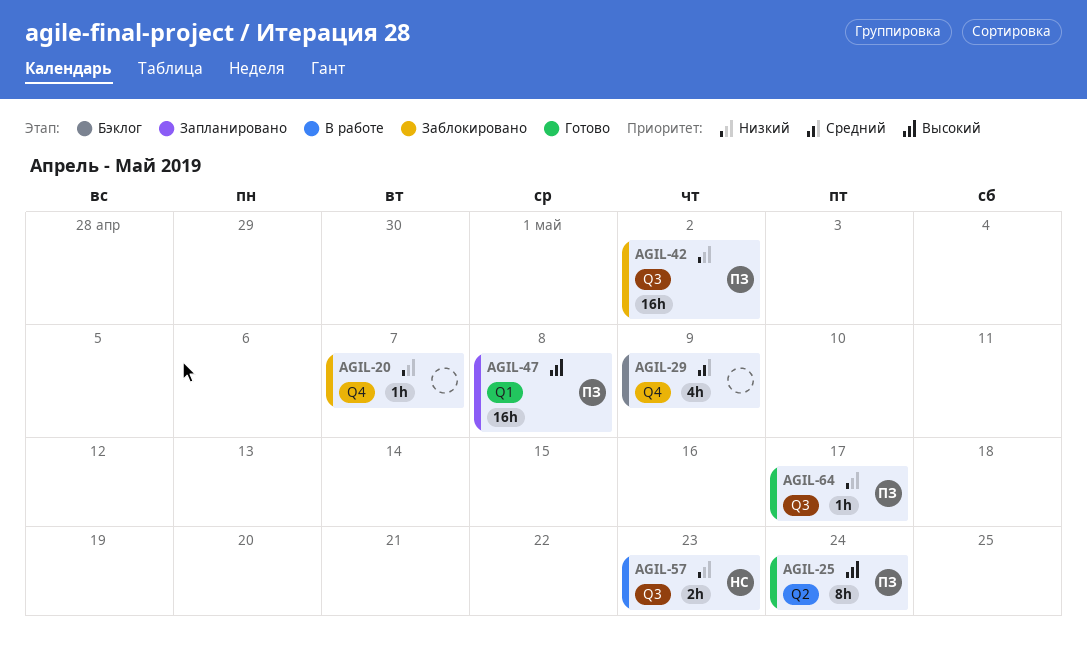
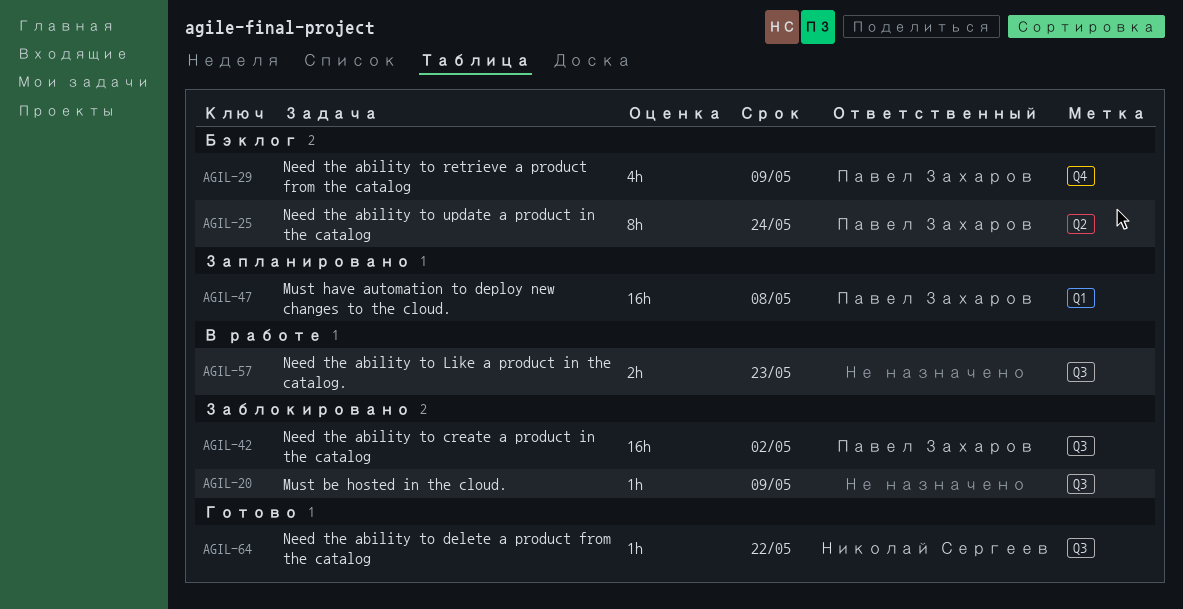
AGIL-20, label: Q4 -> Q3
AGIL-20, due: May 7 -> May 9
AGIL-25, status: Готово -> Бэклог
AGIL-29, owner: none -> Павел Захаров
AGIL-57, owner: Николай Сергеев -> none
AGIL-64, owner: Павел Захаров -> Николай Сергеев
AGIL-64, due: May 17 -> May 22

